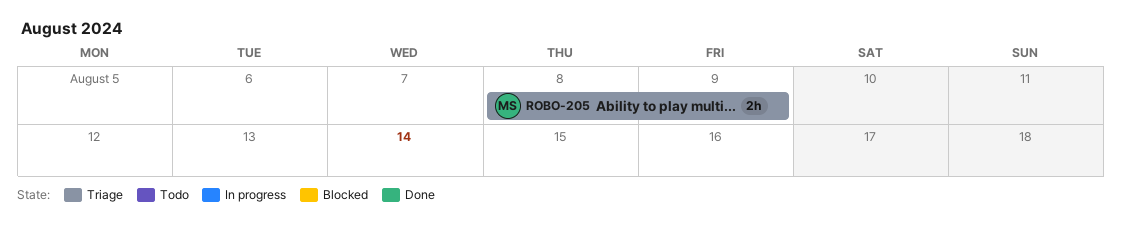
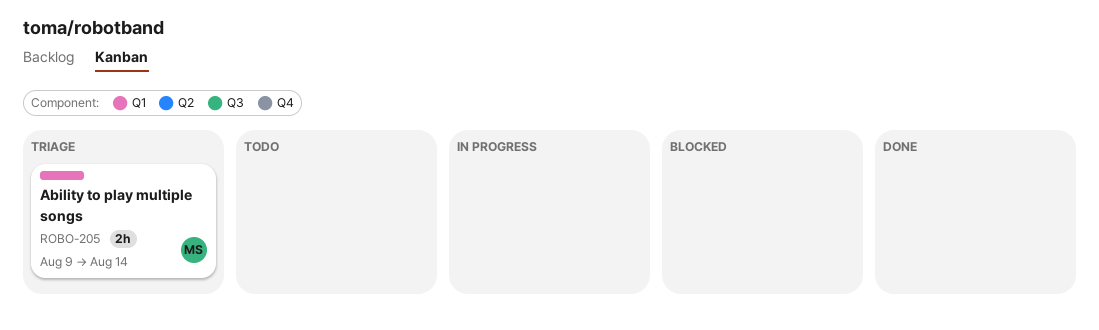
ROBO-205, start: Aug 8 -> Aug 9
ROBO-205, due: Aug 9 -> Aug 14

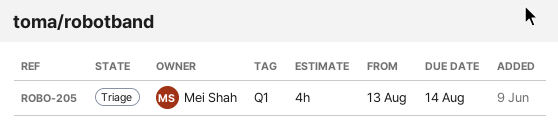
ROBO-205, estimate: 2h -> 4h
ROBO-205, start: Aug 9 -> Aug 13

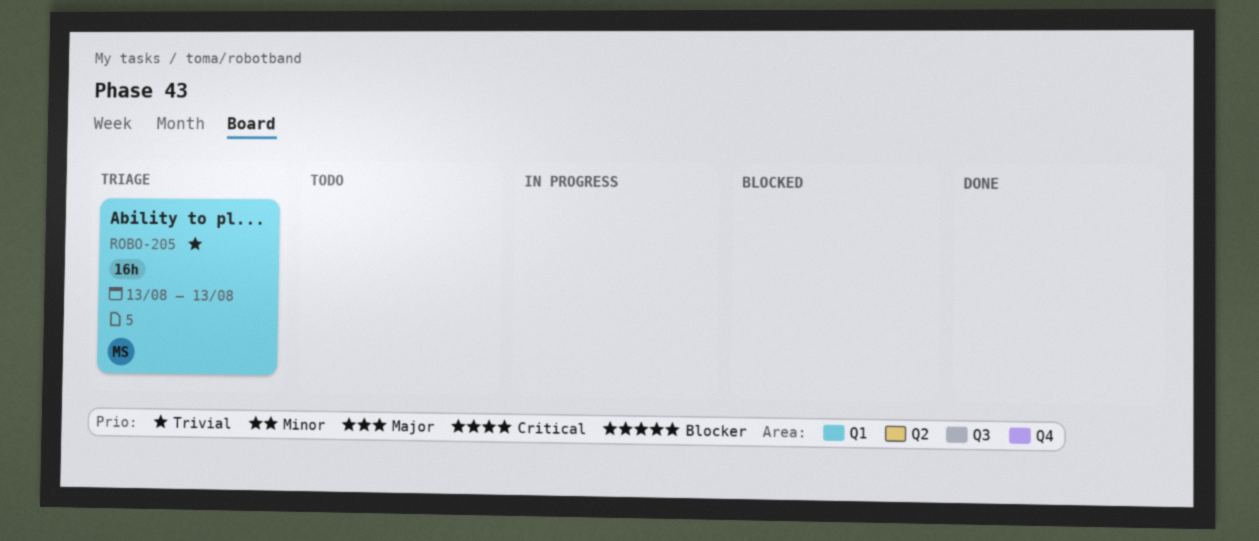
ROBO-205, estimate: 4h -> 16h
ROBO-205, due: Aug 14 -> Aug 13

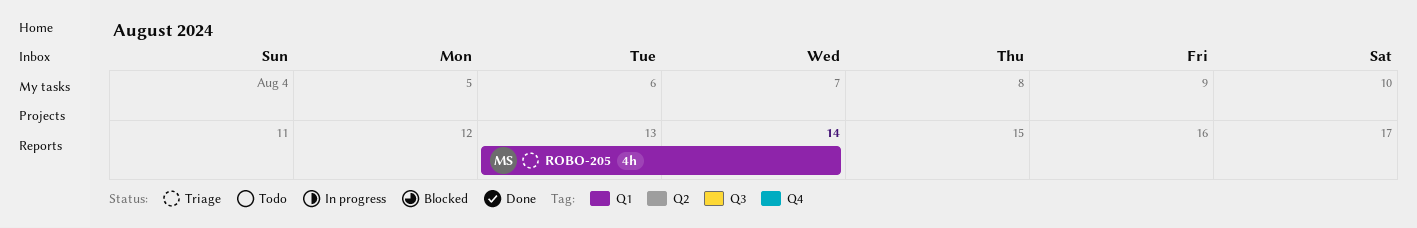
ROBO-205, estimate: 16h -> 4h
ROBO-205, due: Aug 13 -> Aug 14

